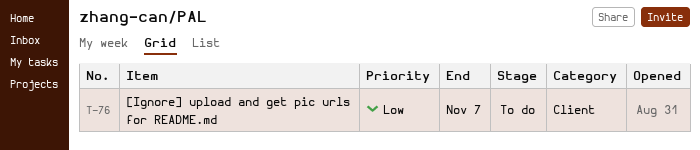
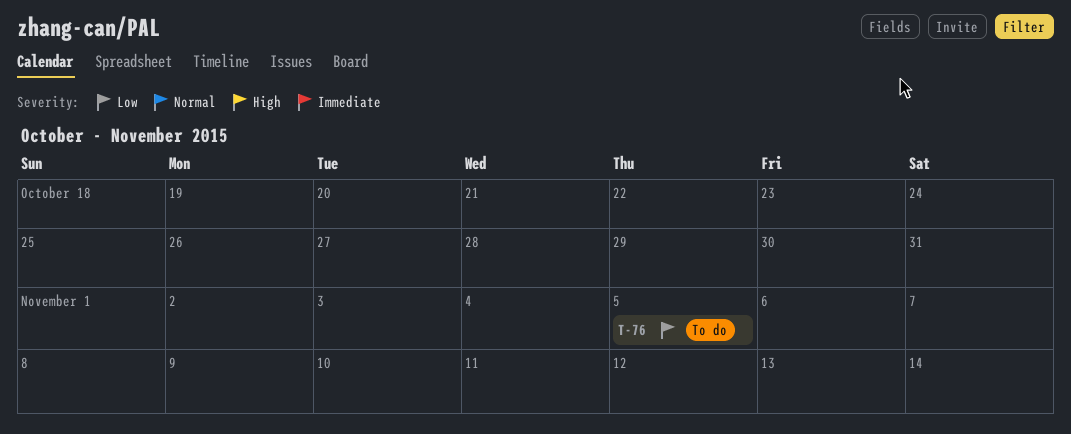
T-76, due: Nov 7 -> Nov 5

